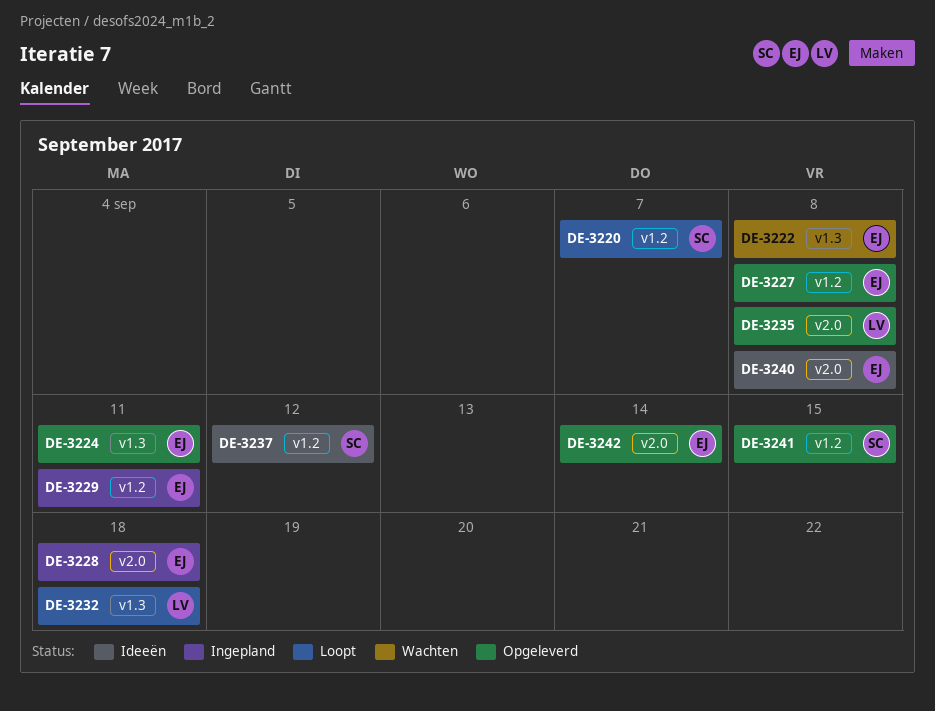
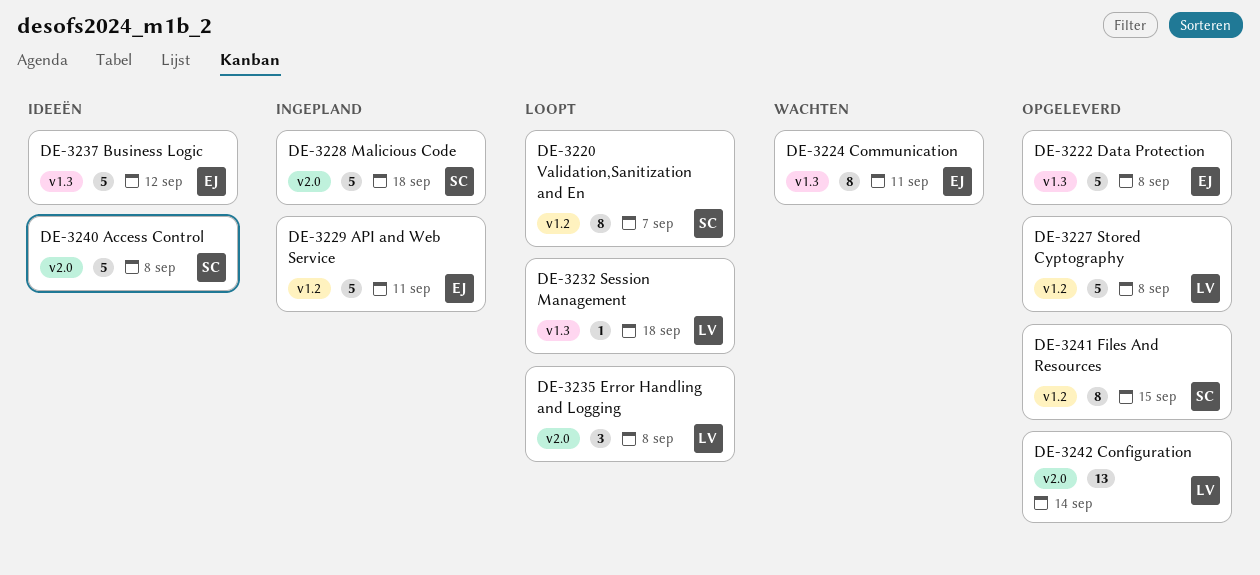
DE-3222, status: Wachten -> Opgeleverd
DE-3224, status: Opgeleverd -> Wachten
DE-3227, owner: EJ -> LV
DE-3228, owner: EJ -> SC
DE-3235, status: Opgeleverd -> Loopt
DE-3237, owner: SC -> EJ
DE-3237, label: v1.2 -> v1.3
DE-3240, owner: EJ -> SC
DE-3242, owner: EJ -> LV

